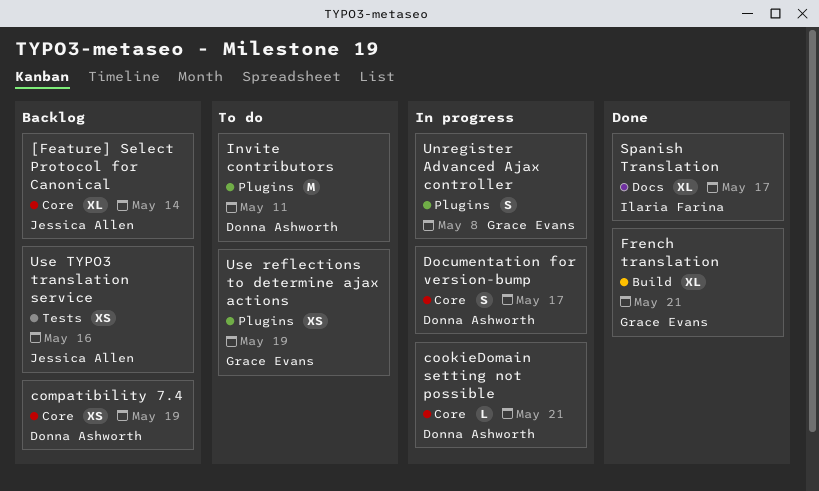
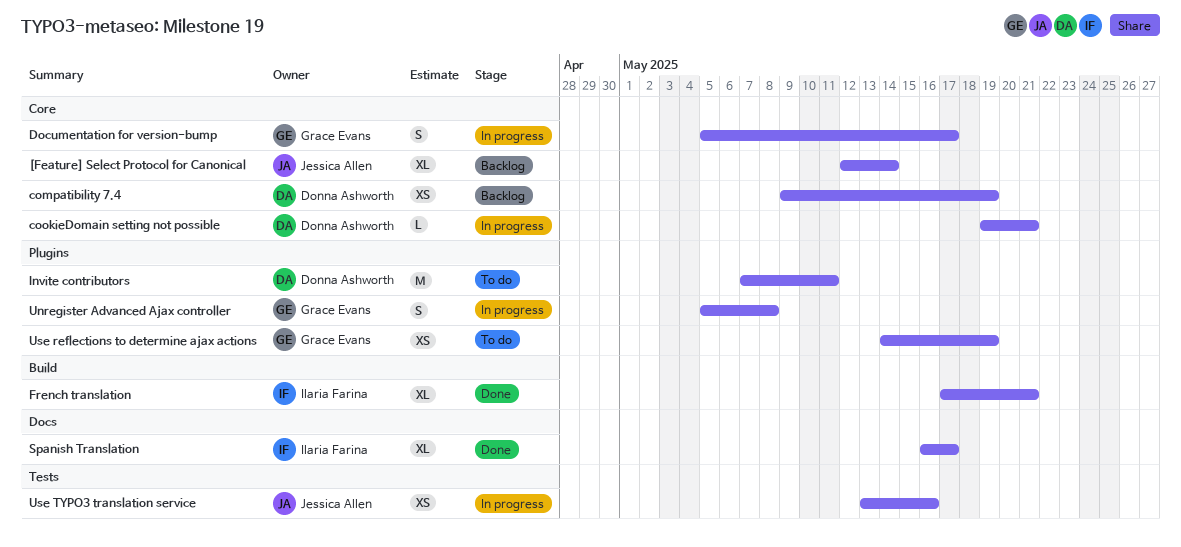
Documentation for version-bump, owner: Donna Ashworth -> Grace Evans
French translation, owner: Grace Evans -> Ilaria Farina
Use TYPO3 translation service, status: Backlog -> In progress

